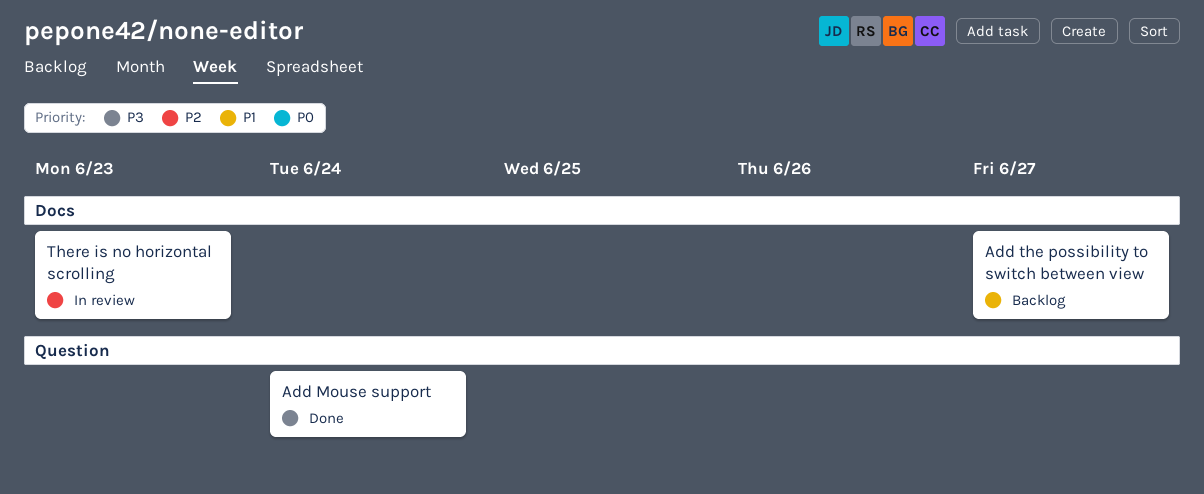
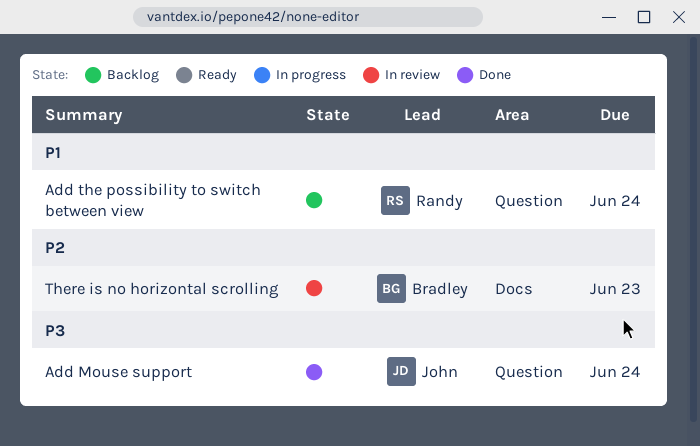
Add the possibility to switch between view, label: Docs -> Question
Add the possibility to switch between view, due: Jun 27 -> Jun 24

